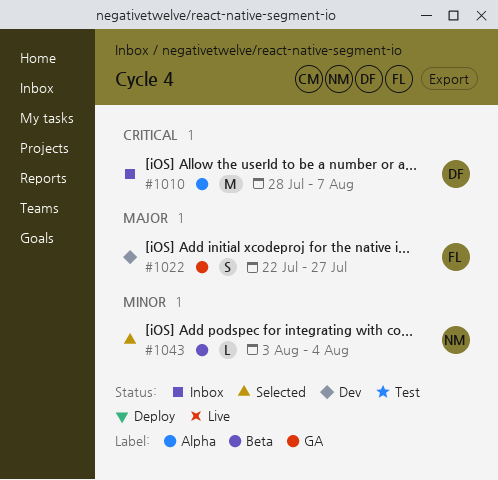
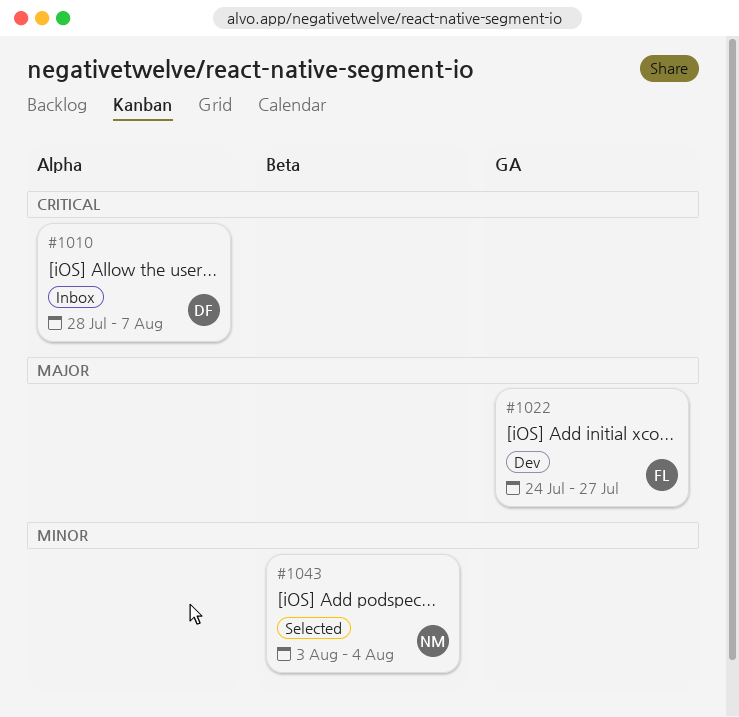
#1022, start: Jul 22 -> Jul 24

